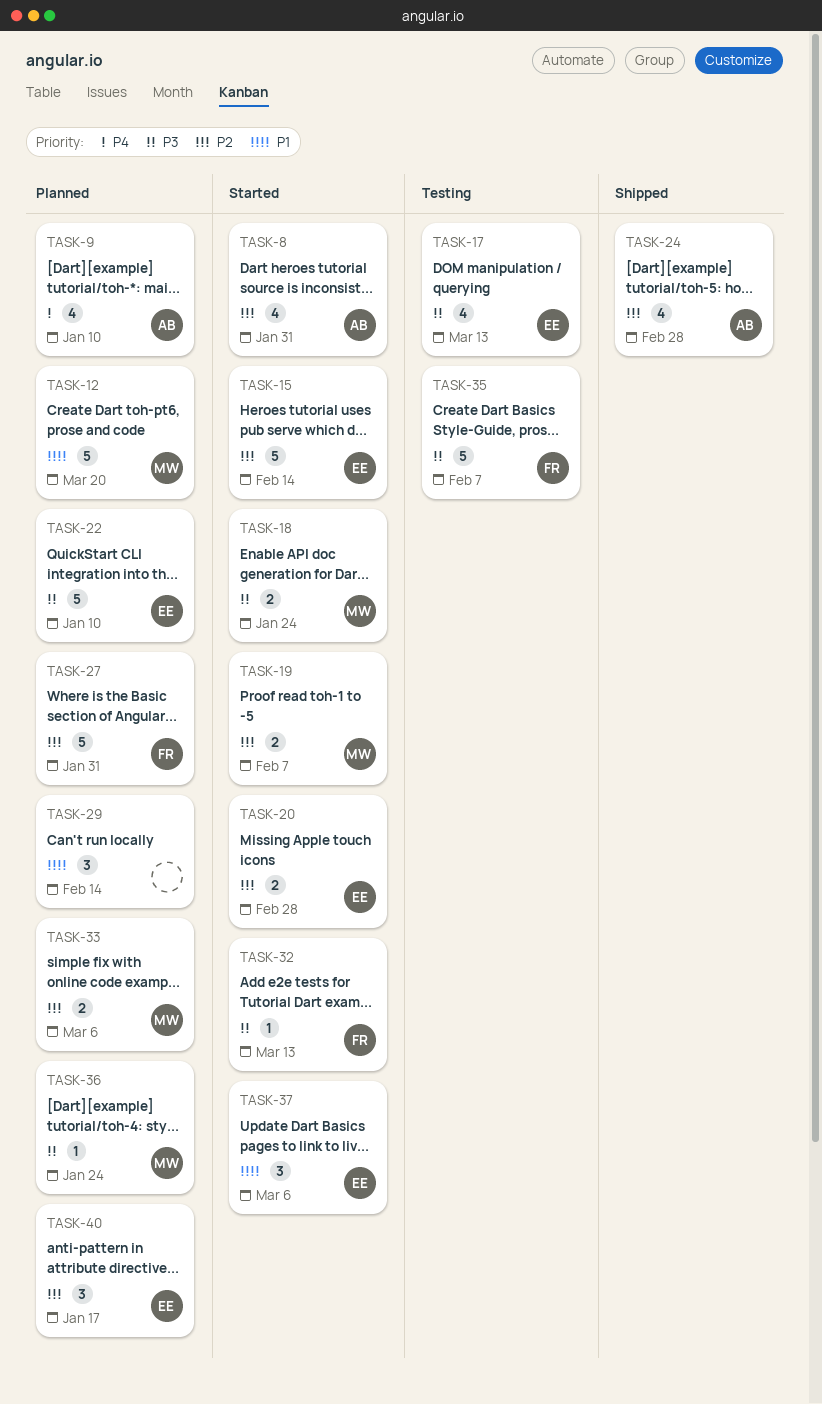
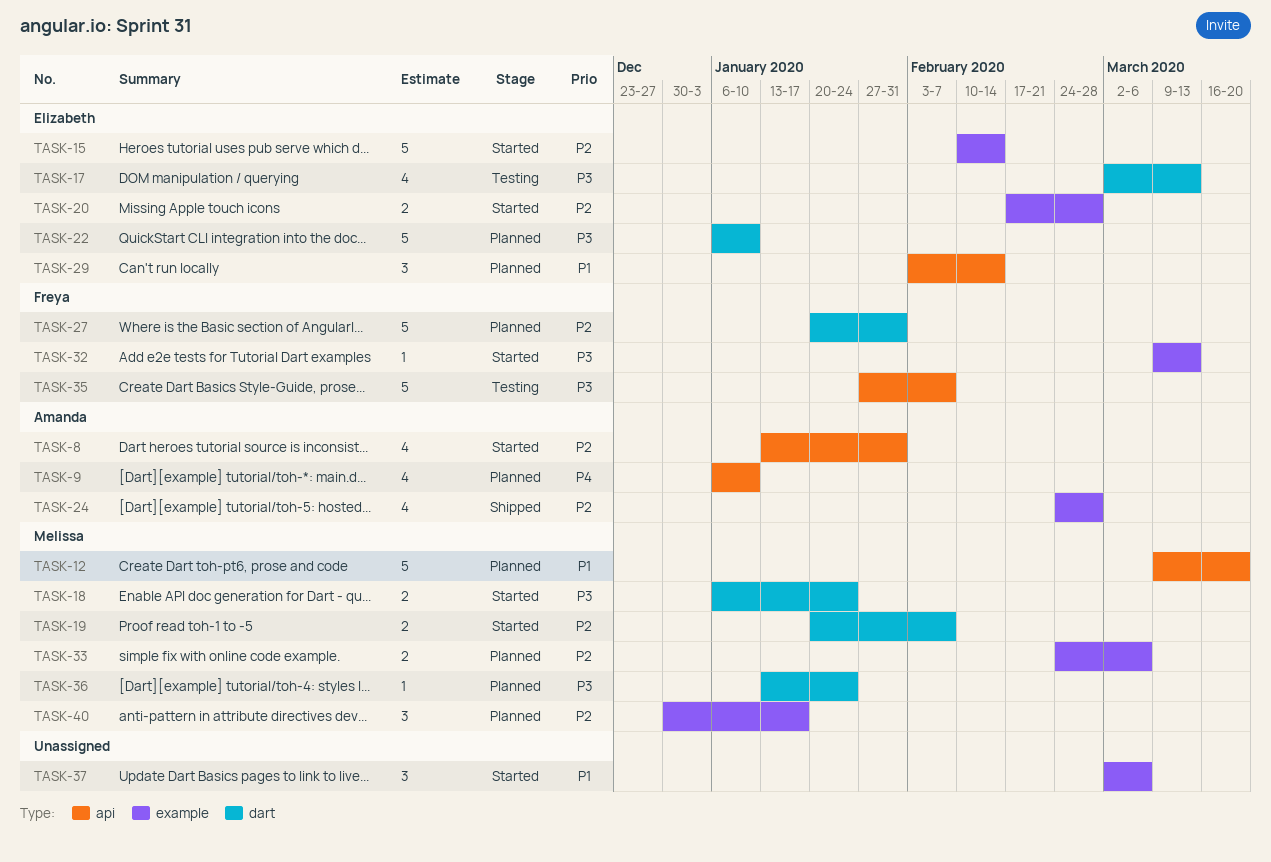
TASK-29, owner: none -> Elizabeth
TASK-37, owner: Elizabeth -> none
TASK-40, owner: Elizabeth -> Melissa

